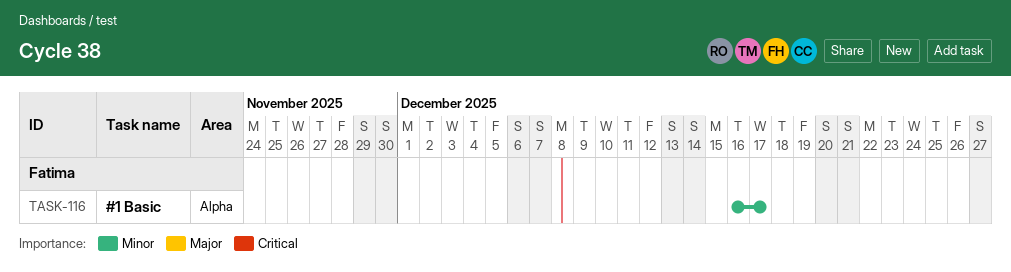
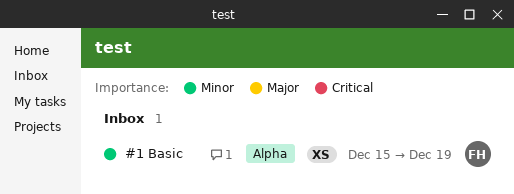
#1 Basic, start: Dec 16 -> Dec 15
#1 Basic, due: Dec 17 -> Dec 19

